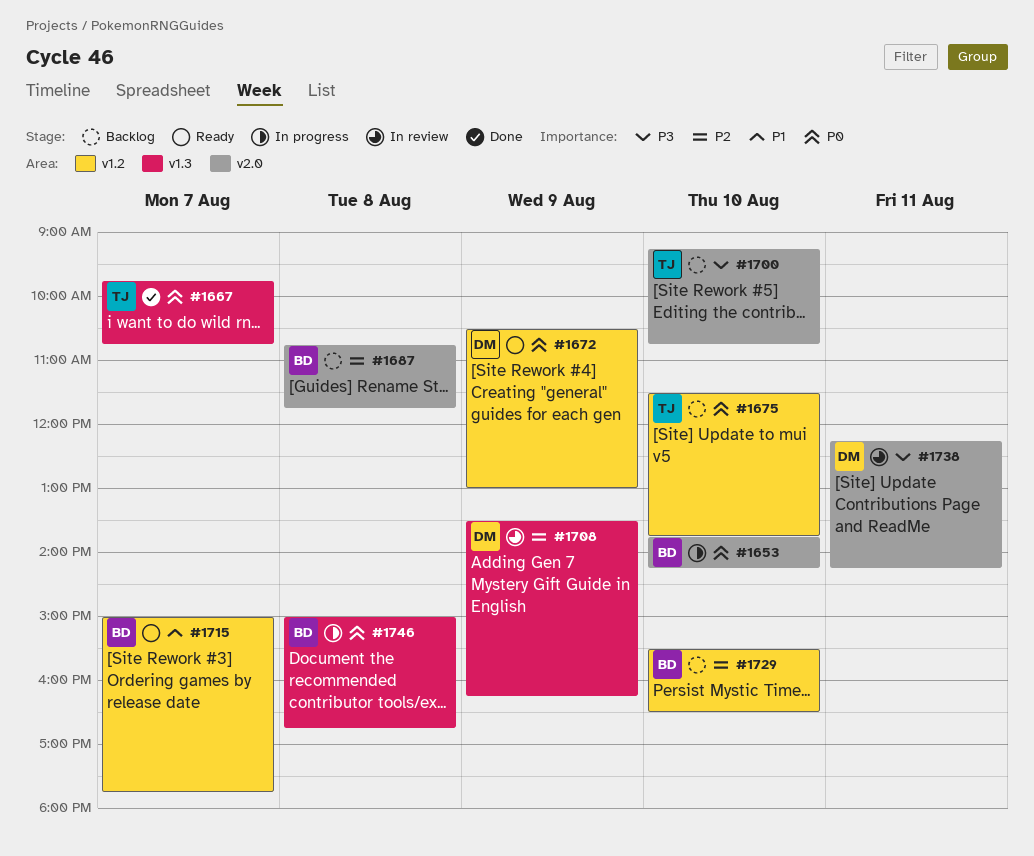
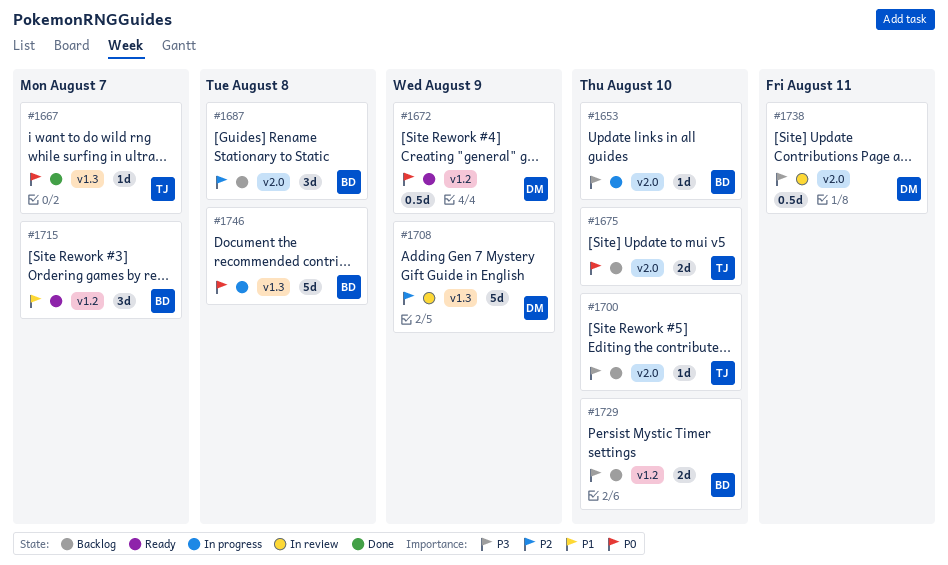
#1653, priority: P0 -> P3
#1675, label: v1.2 -> v2.0
#1729, priority: P2 -> P3

